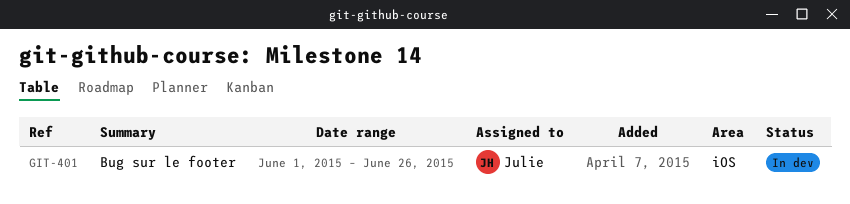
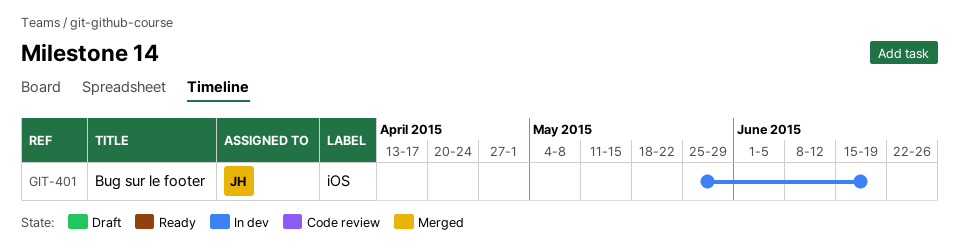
GIT-401, start: Jun 1 -> May 25
GIT-401, due: Jun 26 -> Jun 19

